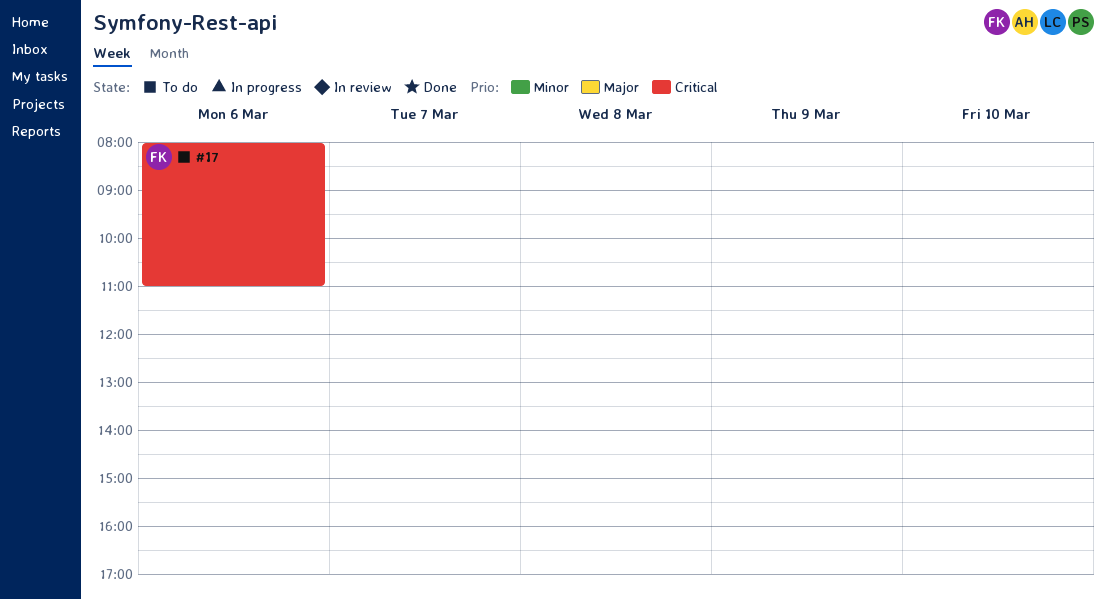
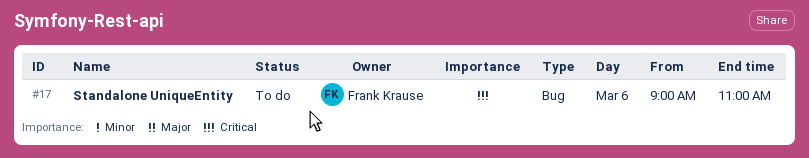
#17, begins: 08:00 -> 09:00

